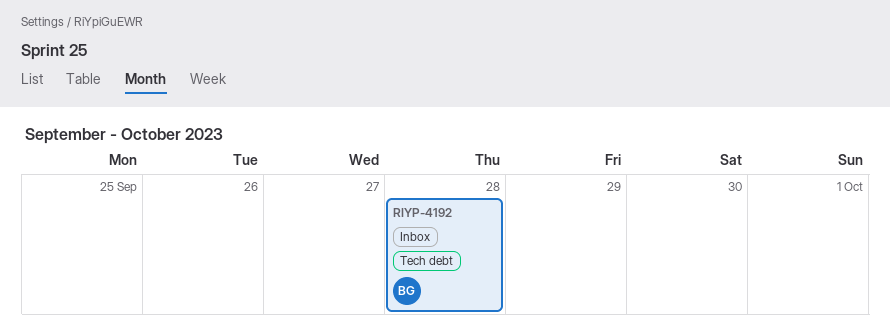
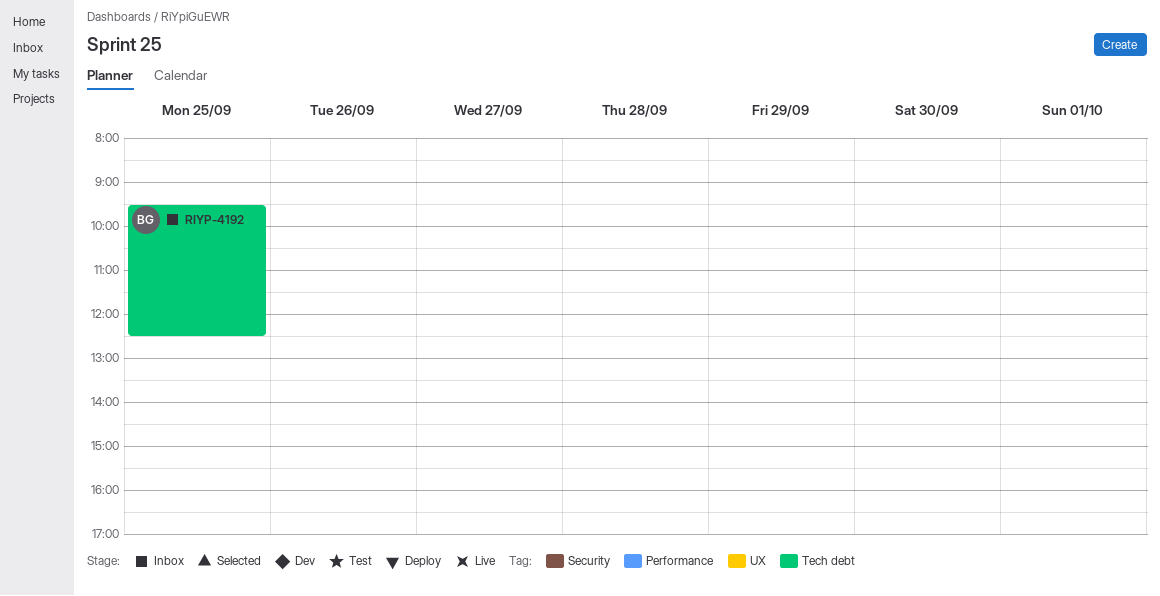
RIYP-4192, day: Sep 28 -> Sep 25

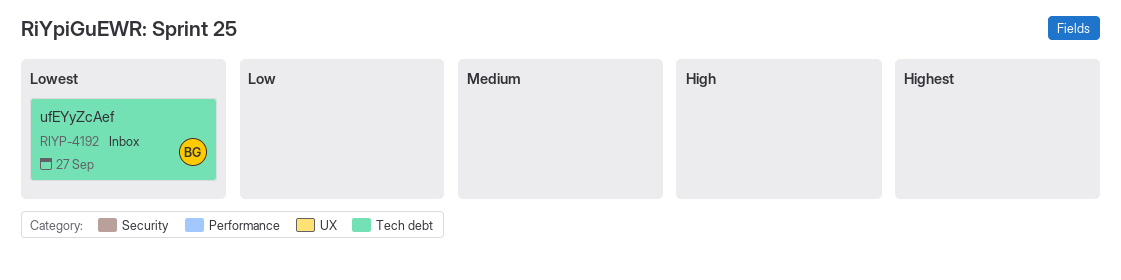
RIYP-4192, day: Sep 25 -> Sep 27

